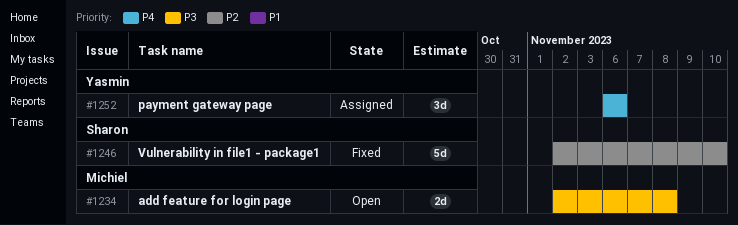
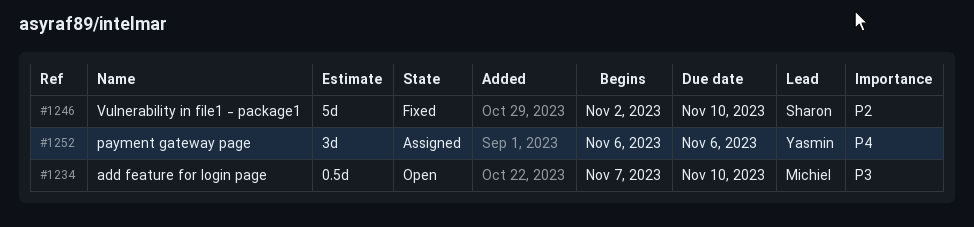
#1234, estimate: 2d -> 0.5d
#1234, start: Nov 2 -> Nov 7
#1234, due: Nov 8 -> Nov 10

